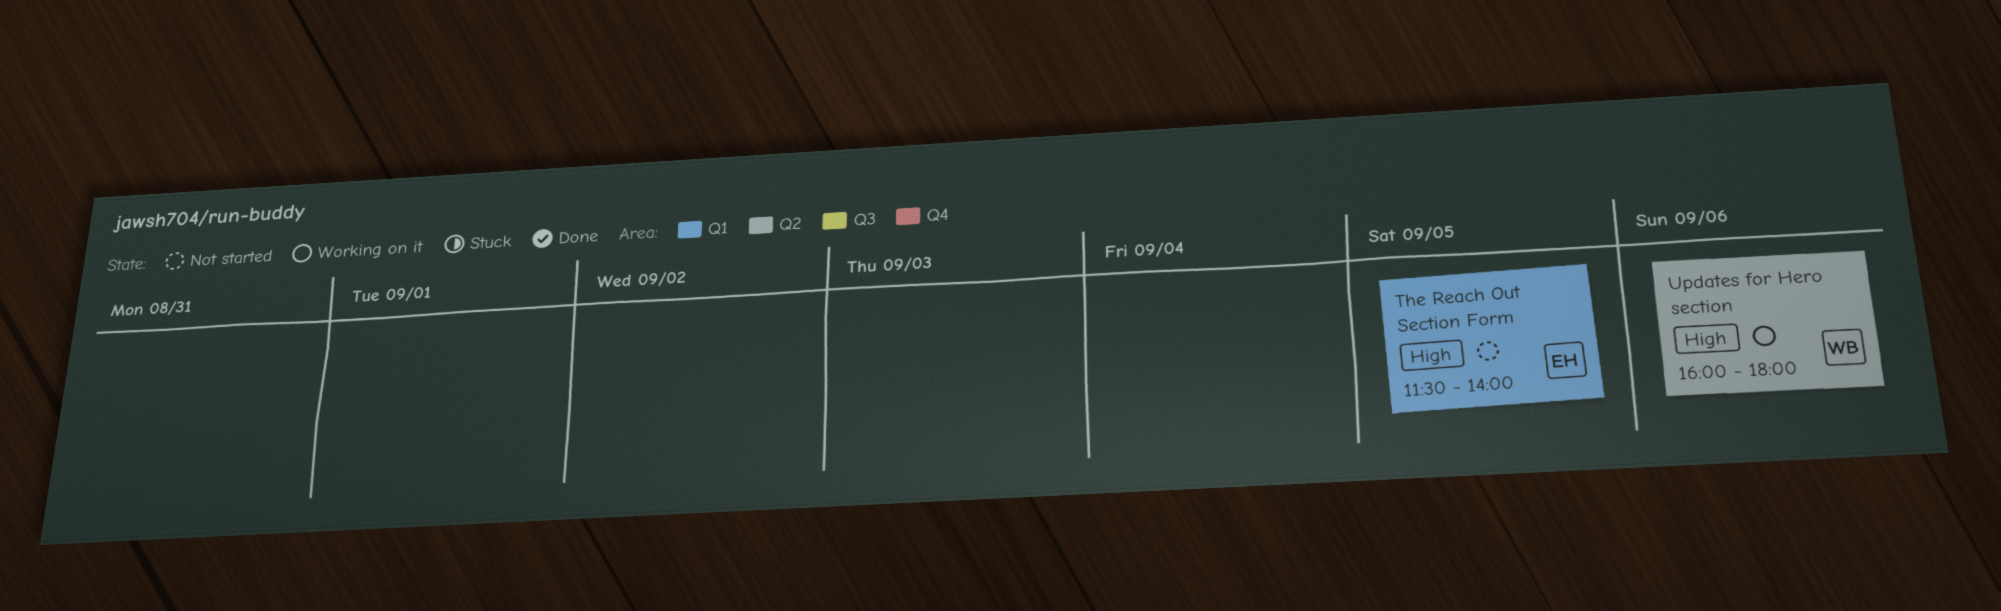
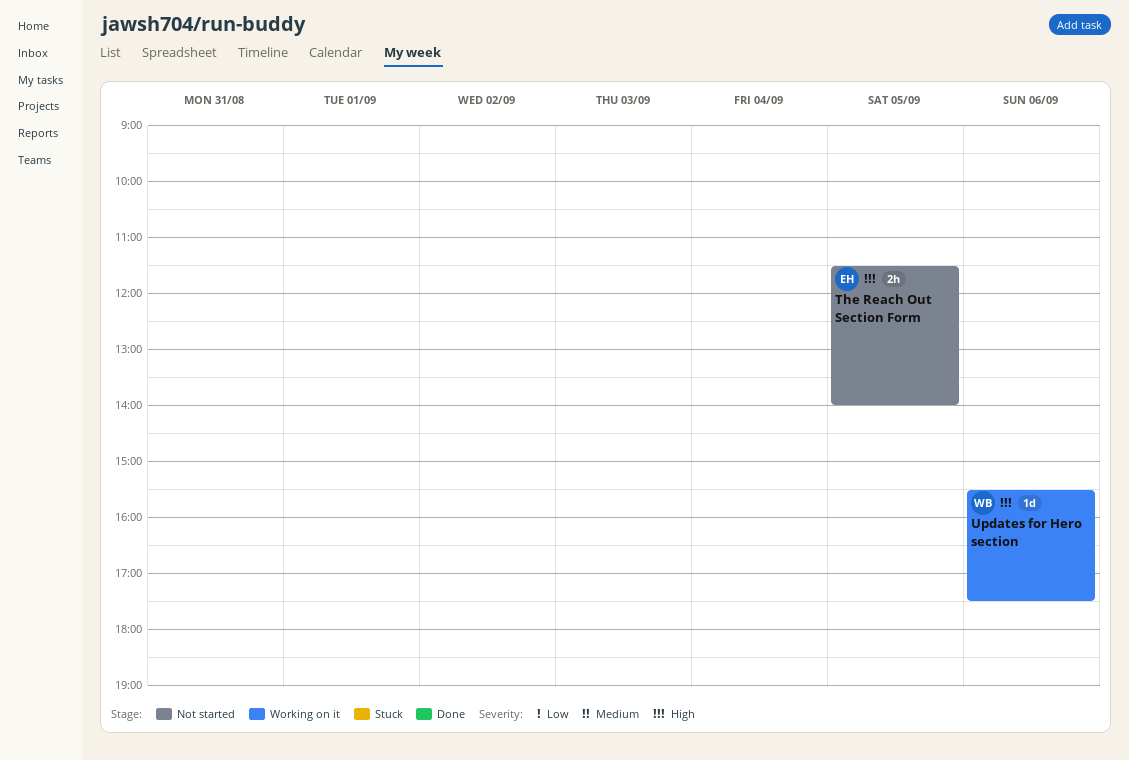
Updates for Hero section, begins: 16:00 -> 15:30
Updates for Hero section, ends: 18:00 -> 17:30

